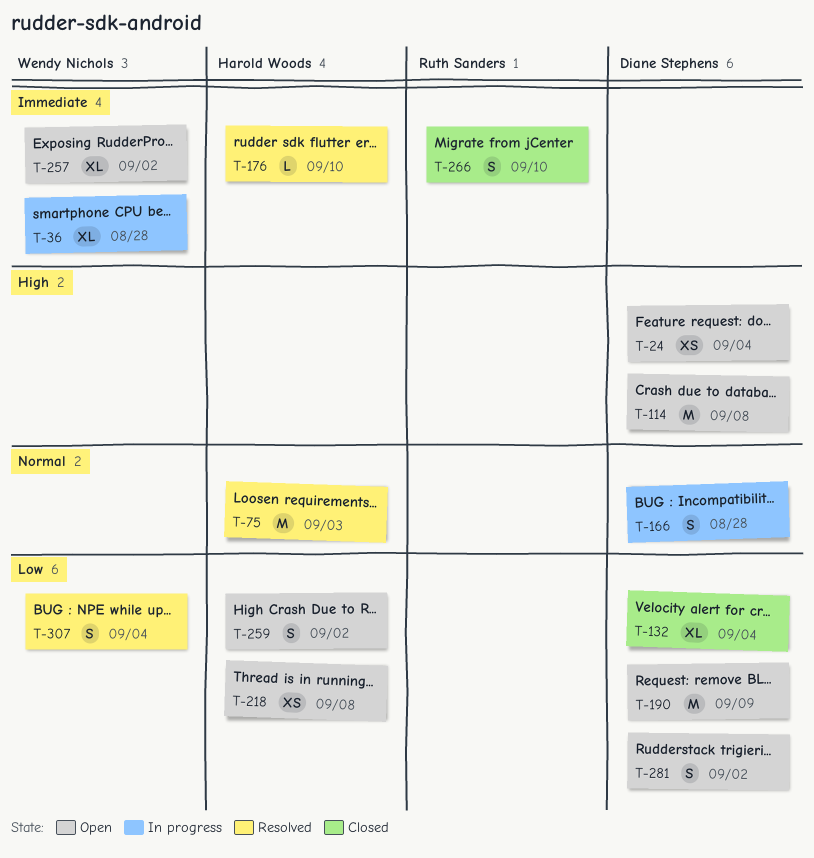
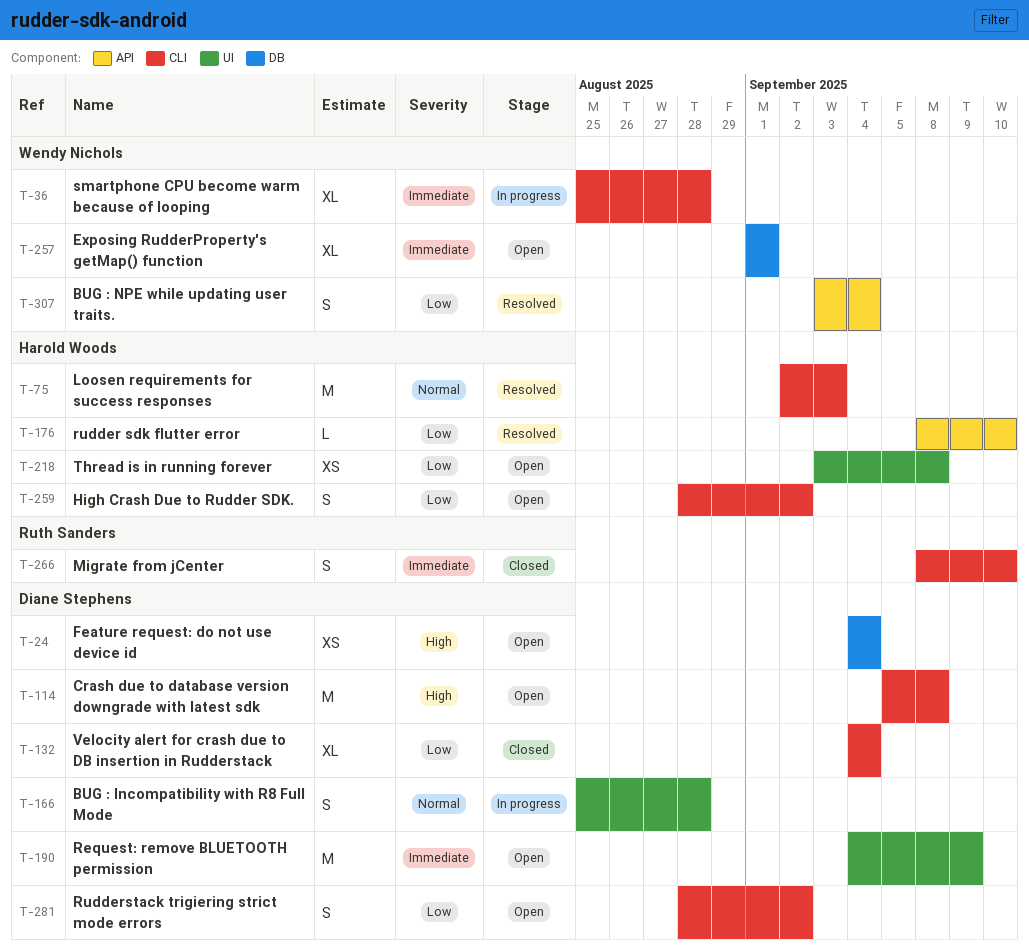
T-176, priority: Immediate -> Low
T-190, priority: Low -> Immediate
T-257, due: Sep 2 -> Sep 1

